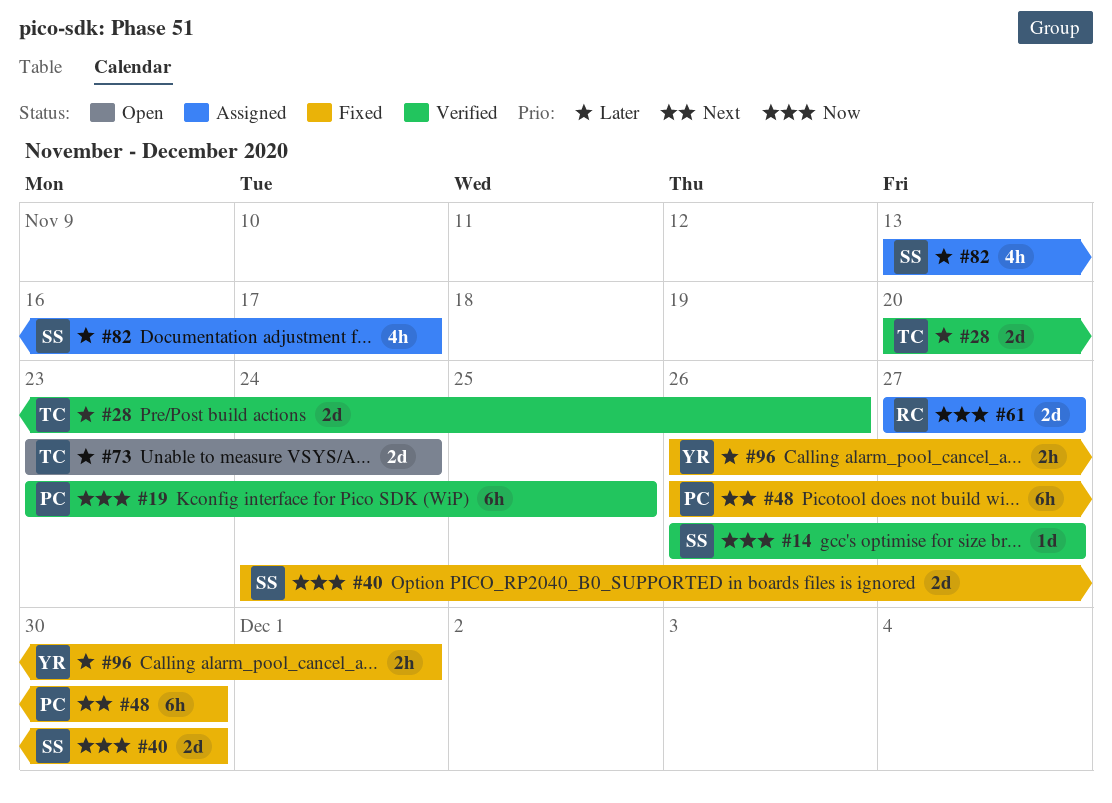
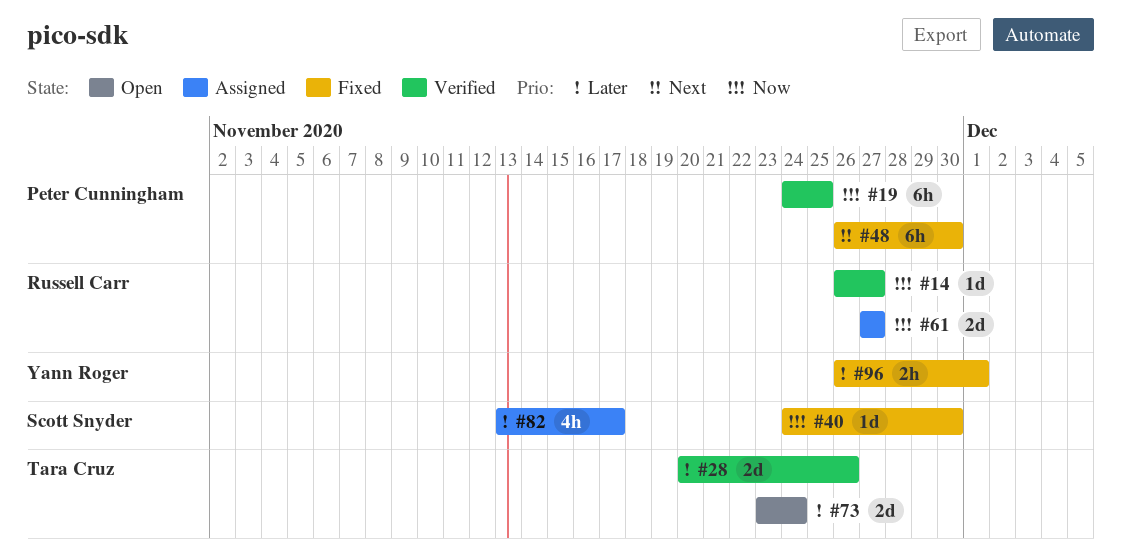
#14, owner: Scott Snyder -> Russell Carr
#19, start: Nov 23 -> Nov 24
#40, estimate: 2d -> 1d

